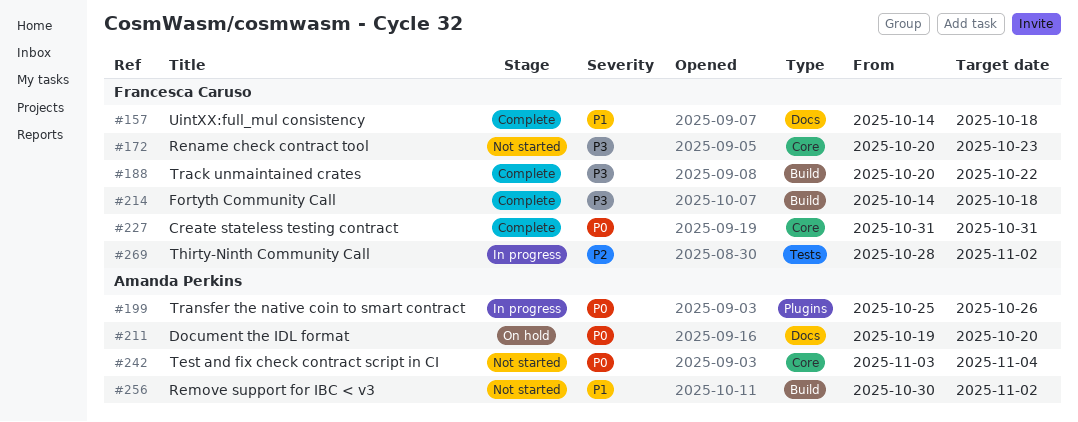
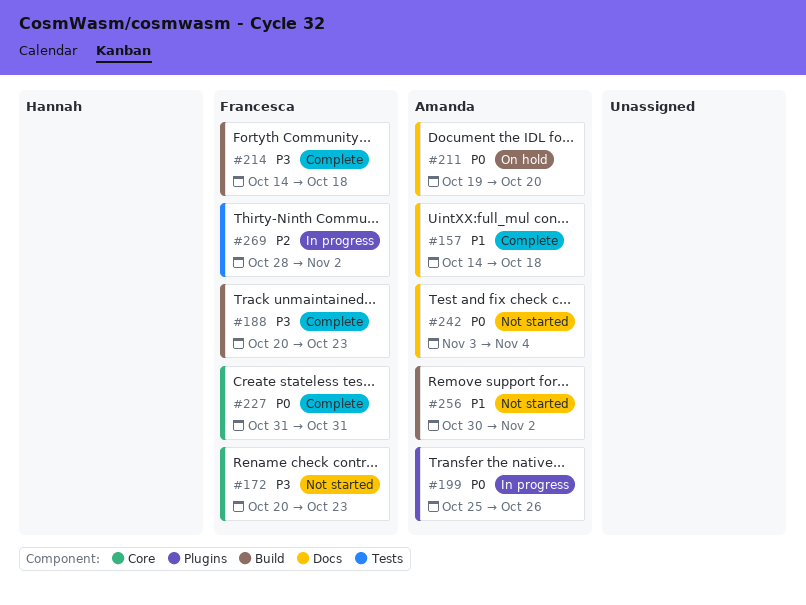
#157, owner: Francesca Caruso -> Amanda Perkins
#188, due: Oct 22 -> Oct 23
#242, label: Core -> Docs

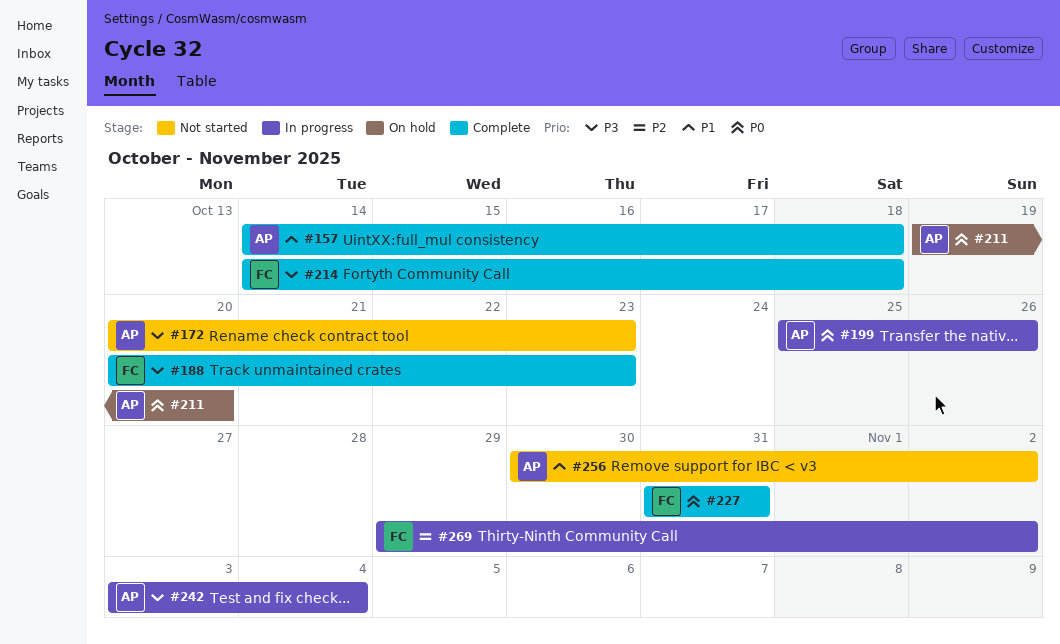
#172, owner: Francesca -> Amanda
#242, status: Not started -> In progress
#242, priority: P0 -> P3
#269, start: Oct 28 -> Oct 29

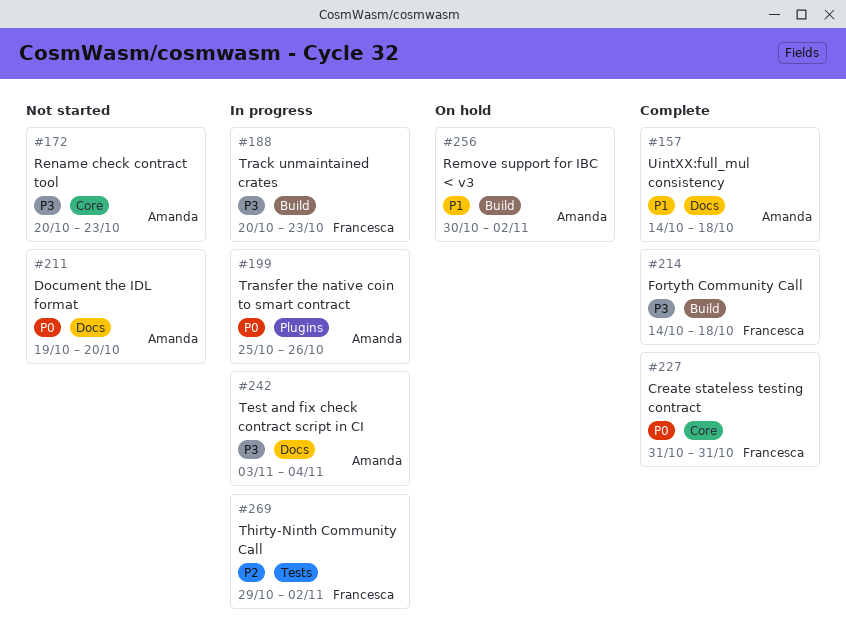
#188, status: Complete -> In progress
#211, status: On hold -> Not started
#256, status: Not started -> On hold

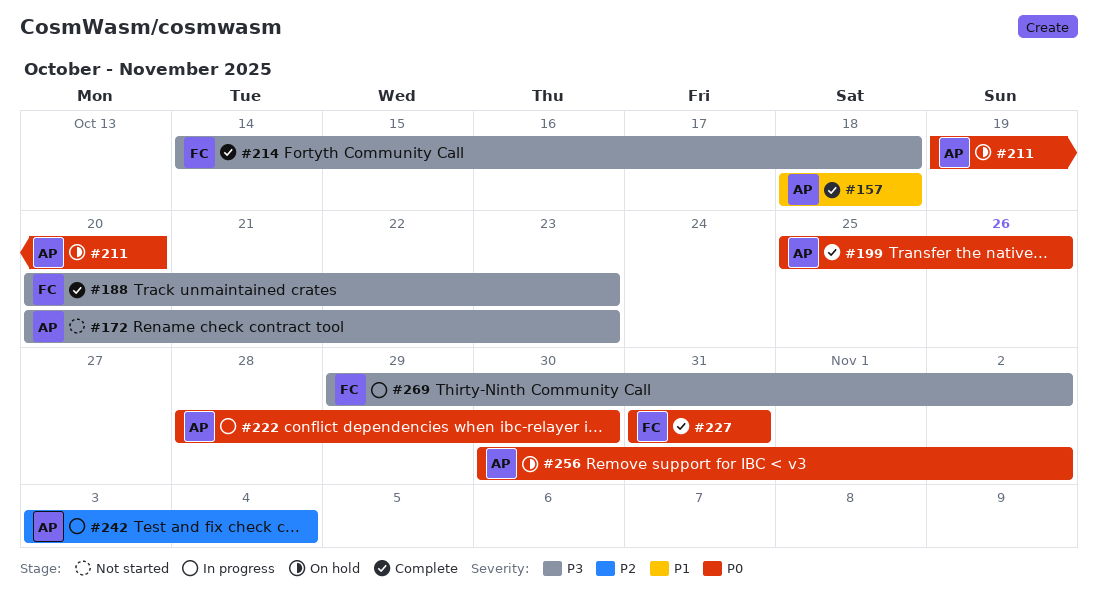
#157, start: Oct 14 -> Oct 18
#188, status: In progress -> Complete
#199, status: In progress -> Complete
#211, status: Not started -> On hold
#222: none -> present
#242, priority: P3 -> P2
#256, priority: P1 -> P0
#269, priority: P2 -> P3

